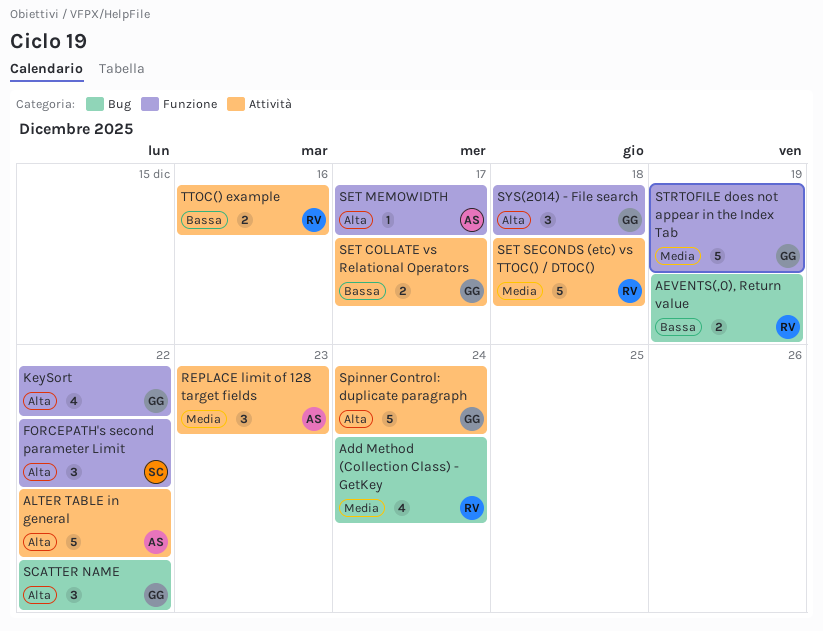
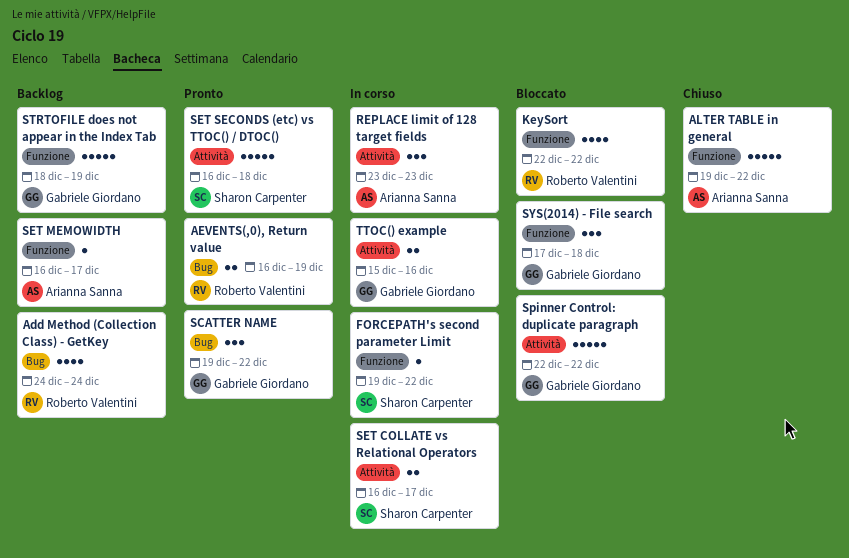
ALTER TABLE in general, label: Attività -> Funzione
FORCEPATH's second parameter Limit, estimate: 3 -> 1
KeySort, owner: Gabriele Giordano -> Roberto Valentini
SET COLLATE vs Relational Operators, owner: Gabriele Giordano -> Sharon Carpenter
SET SECONDS (etc) vs TTOC() / DTOC(), owner: Roberto Valentini -> Sharon Carpenter
Spinner Control: duplicate paragraph, due: Dec 24 -> Dec 22
TTOC() example, owner: Roberto Valentini -> Gabriele Giordano

